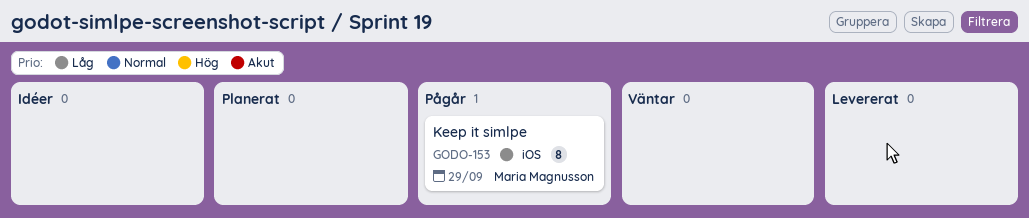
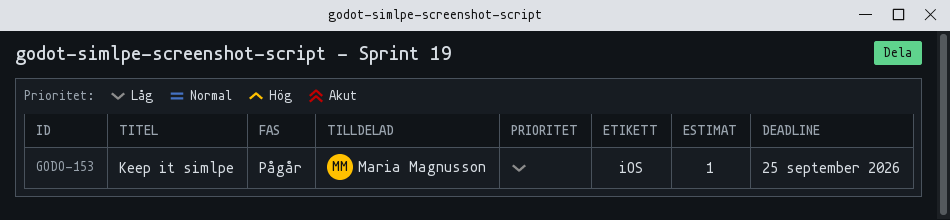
GODO-153, estimate: 8 -> 1
GODO-153, due: Sep 29 -> Sep 25

